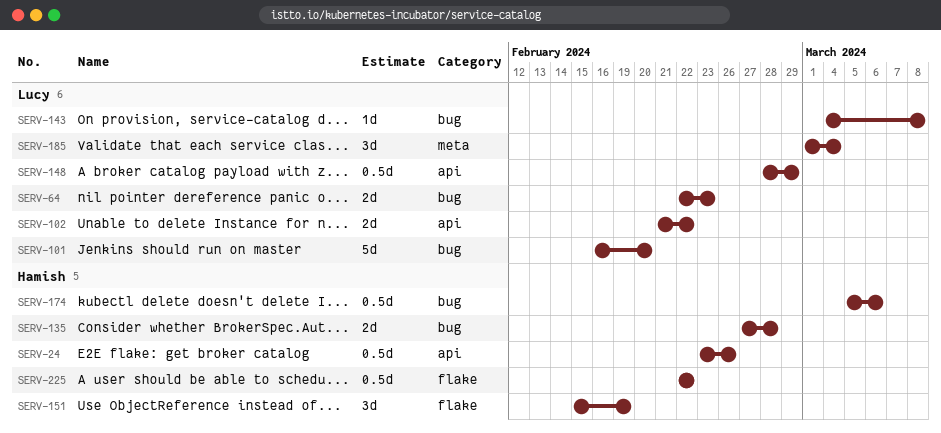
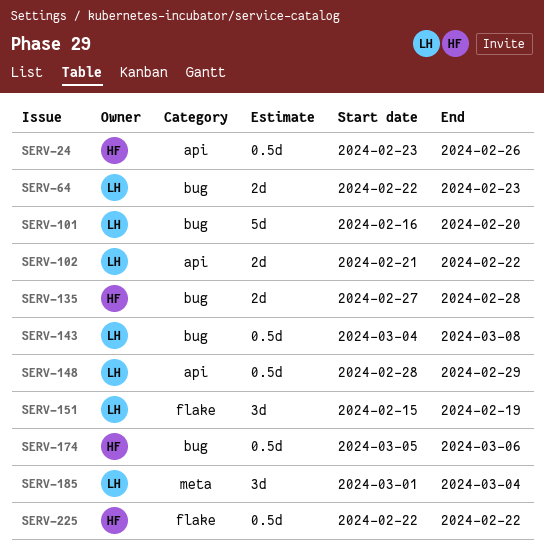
SERV-143, estimate: 1d -> 0.5d
SERV-151, owner: Hamish -> Lucy

